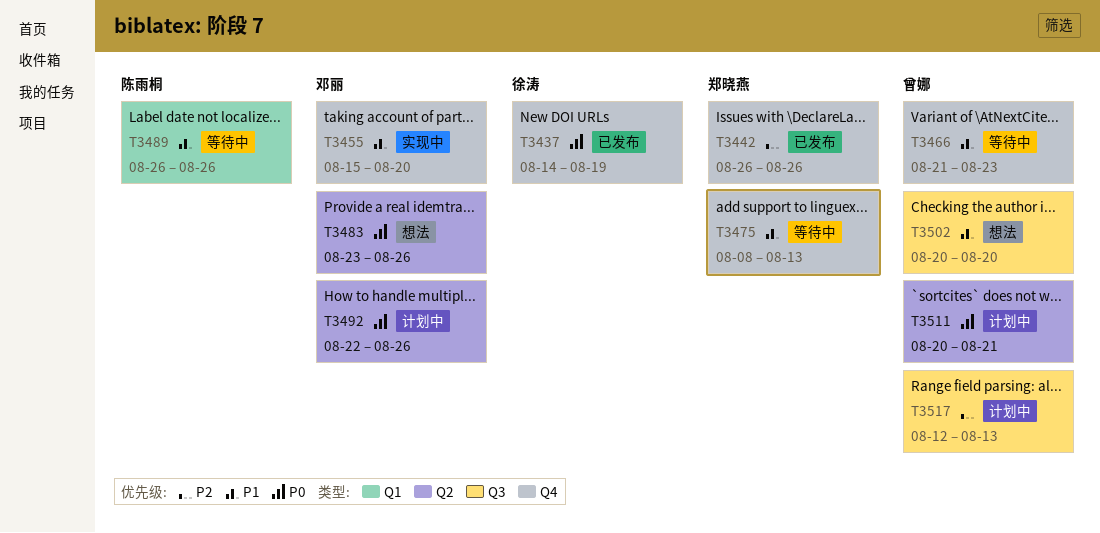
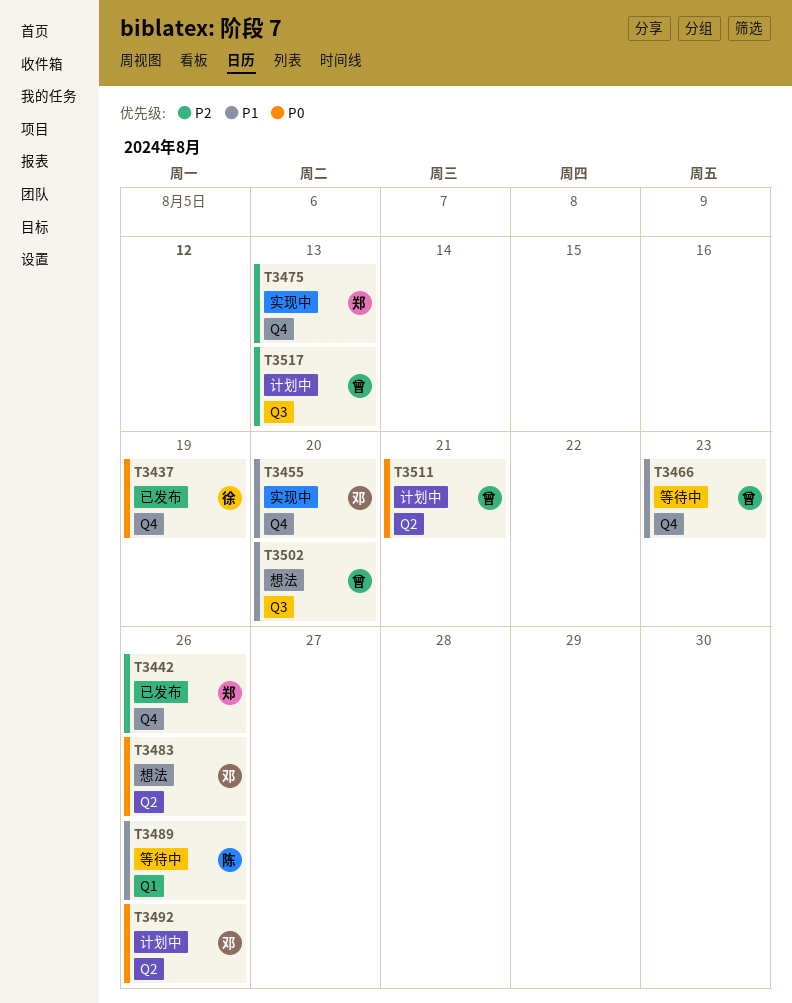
T3475, status: 等待中 -> 实现中
T3475, priority: P1 -> P2

